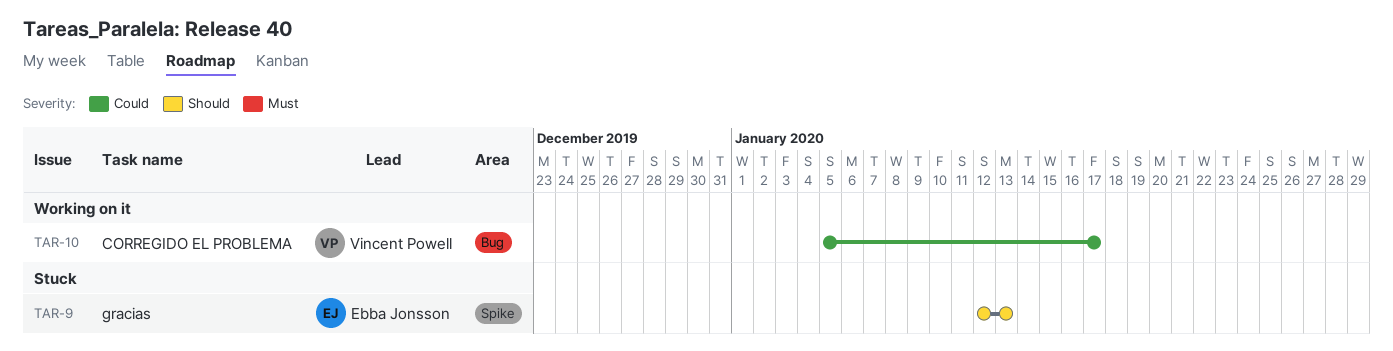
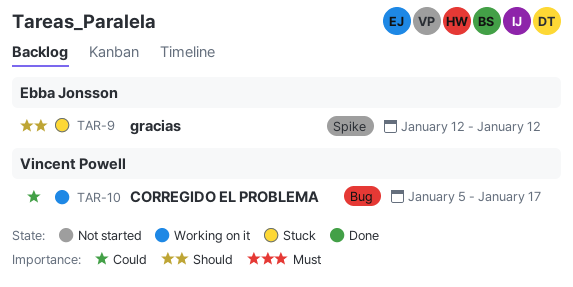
TAR-9, due: Jan 13 -> Jan 12

